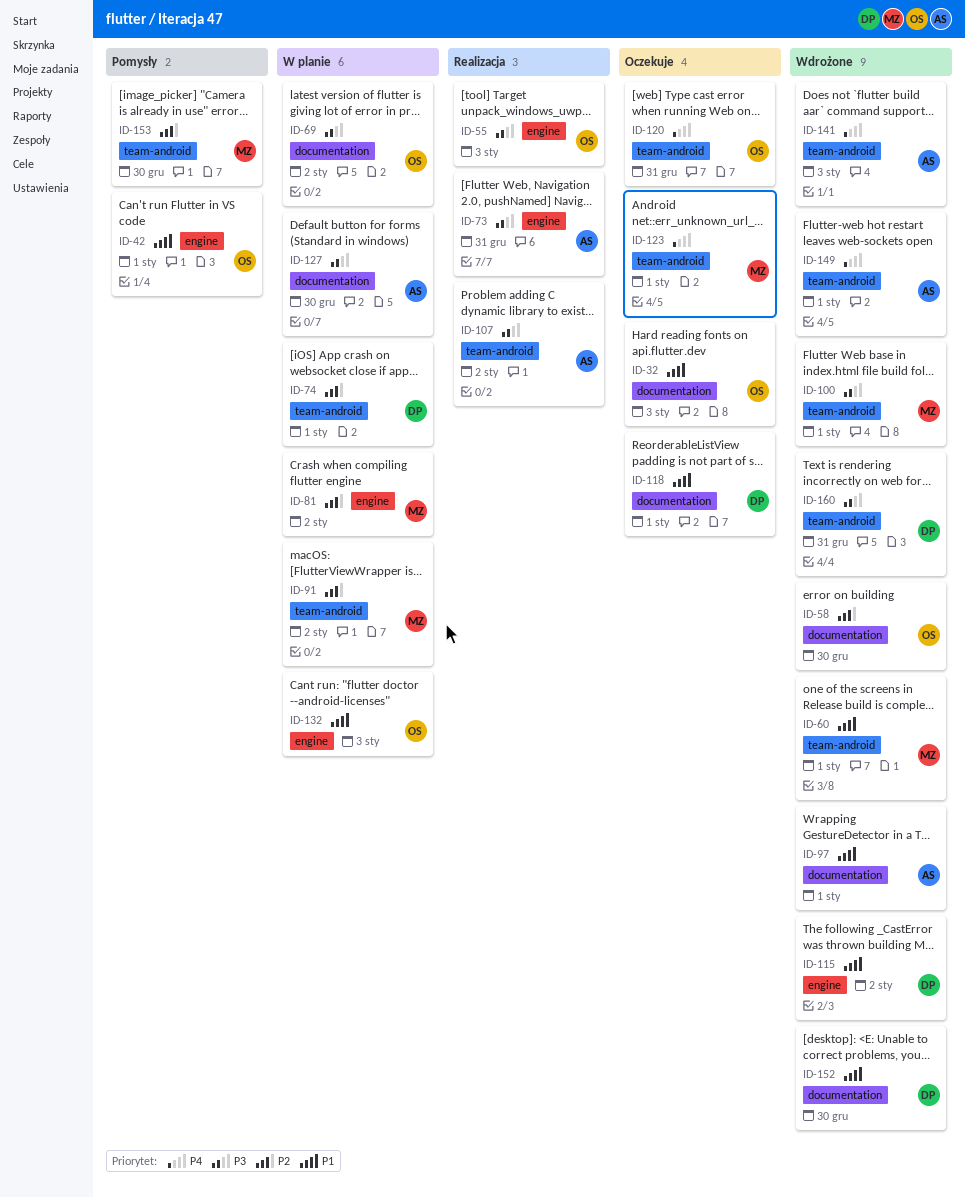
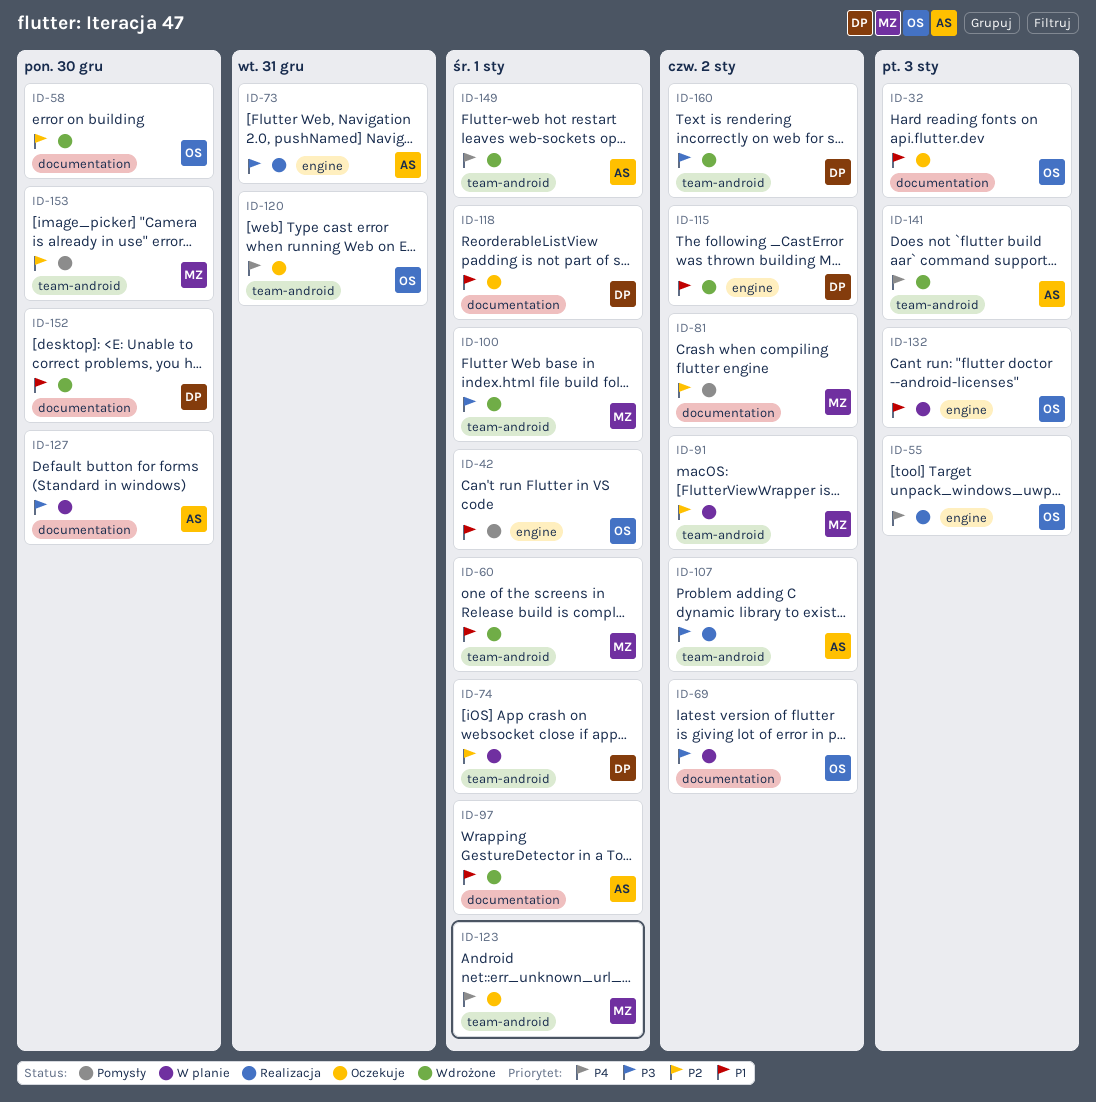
ID-55, priority: P3 -> P4
ID-81, status: W planie -> Pomysły
ID-81, label: engine -> documentation
ID-160, due: Dec 31 -> Jan 2

